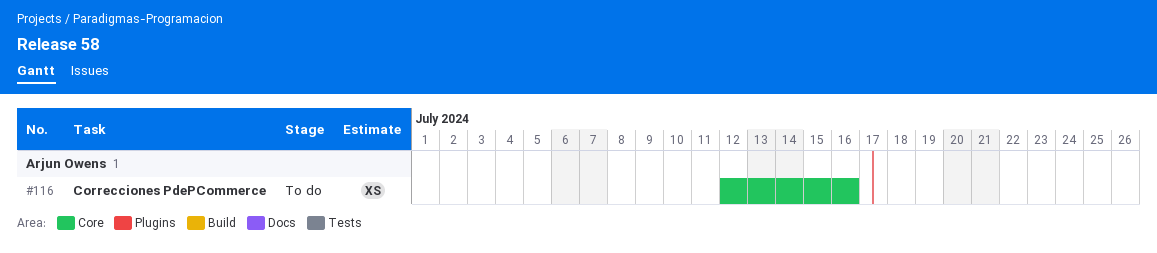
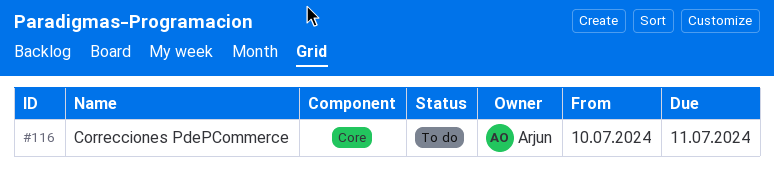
#116, start: Jul 12 -> Jul 10
#116, due: Jul 16 -> Jul 11

